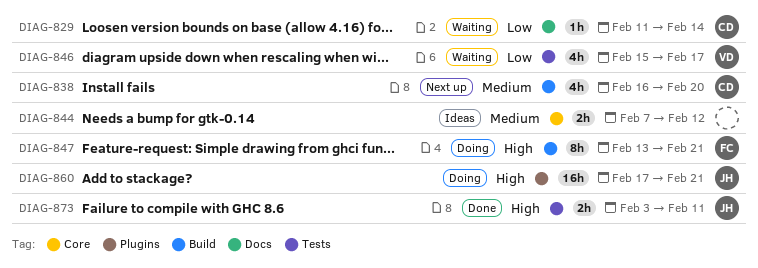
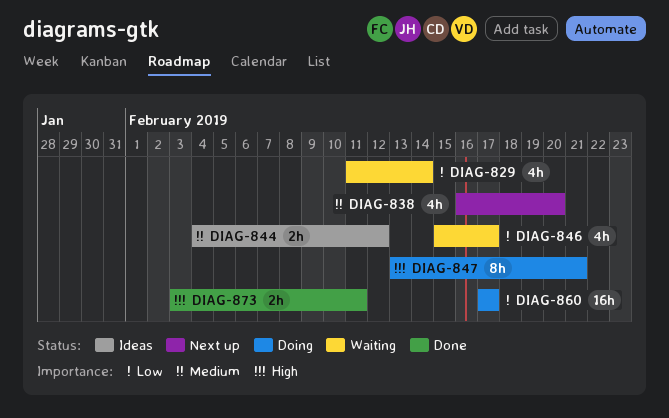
DIAG-829, estimate: 1h -> 4h
DIAG-844, start: Feb 7 -> Feb 4
DIAG-860, priority: High -> Low
DIAG-860, due: Feb 21 -> Feb 17

